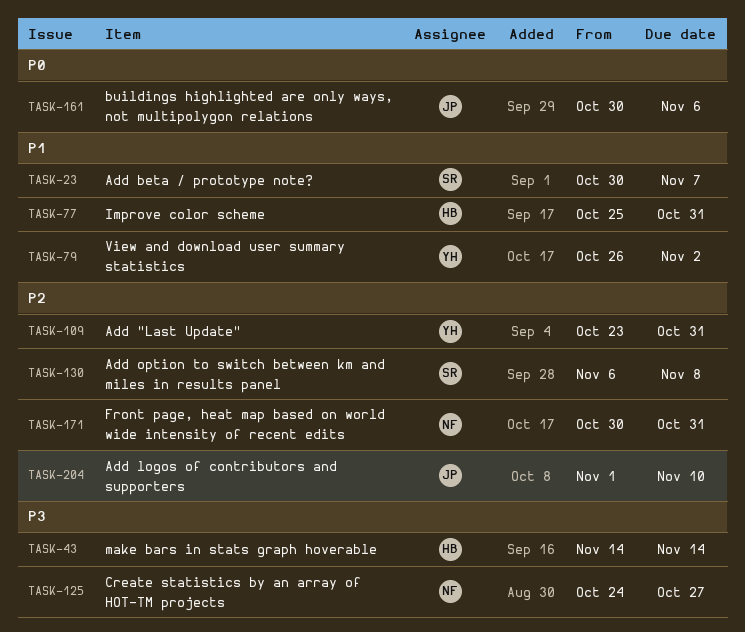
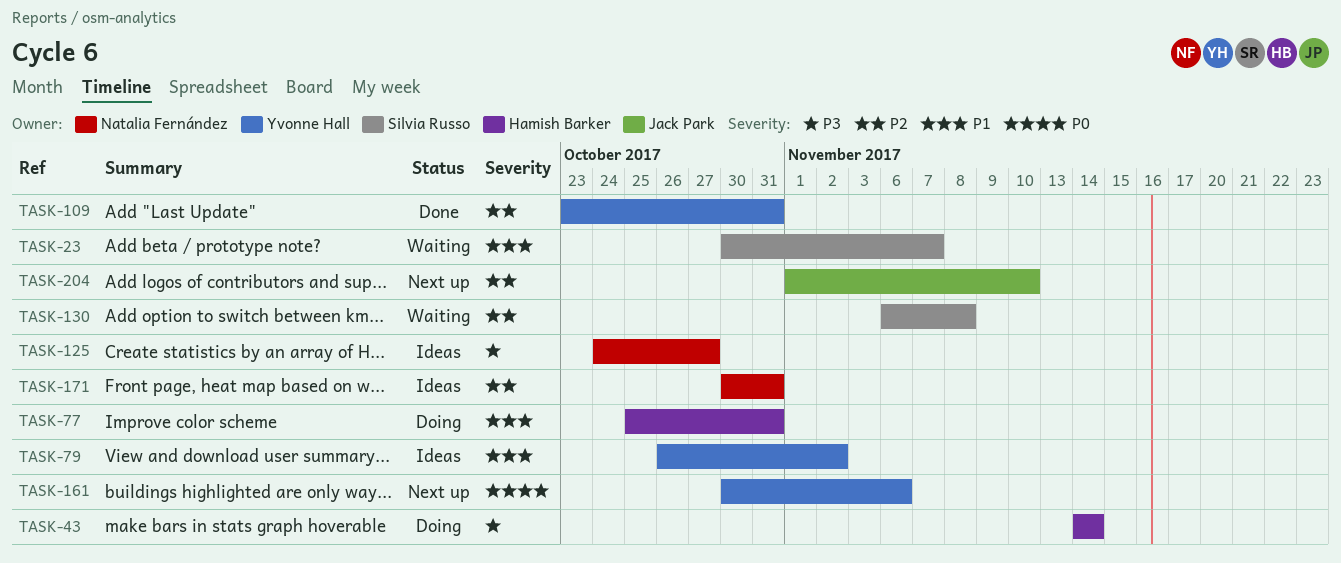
TASK-161, owner: Jack Park -> Yvonne Hall

